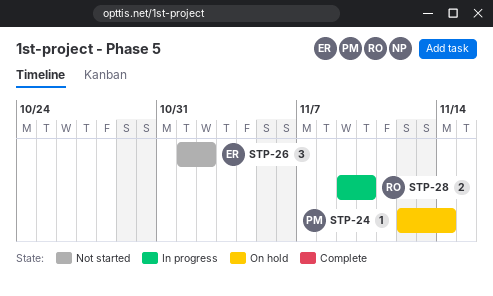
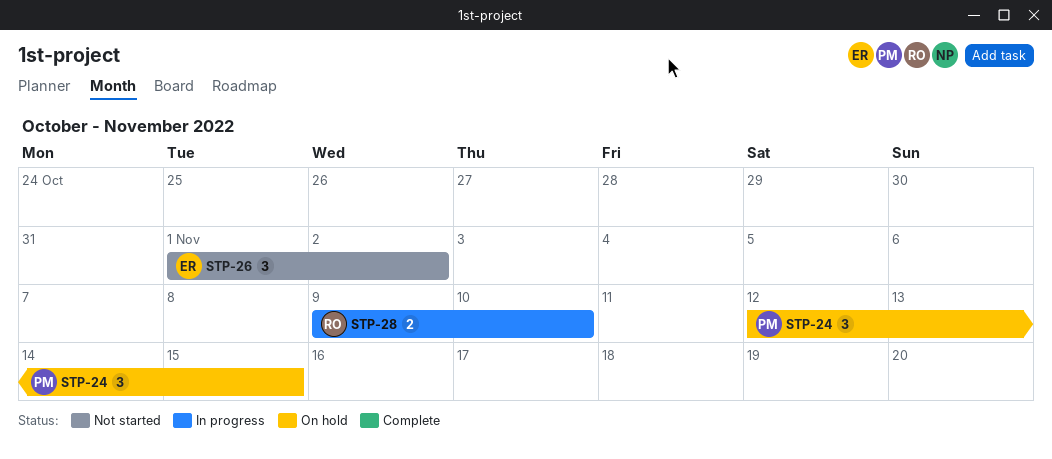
STP-24, estimate: 1 -> 3
STP-24, due: Nov 14 -> Nov 15

